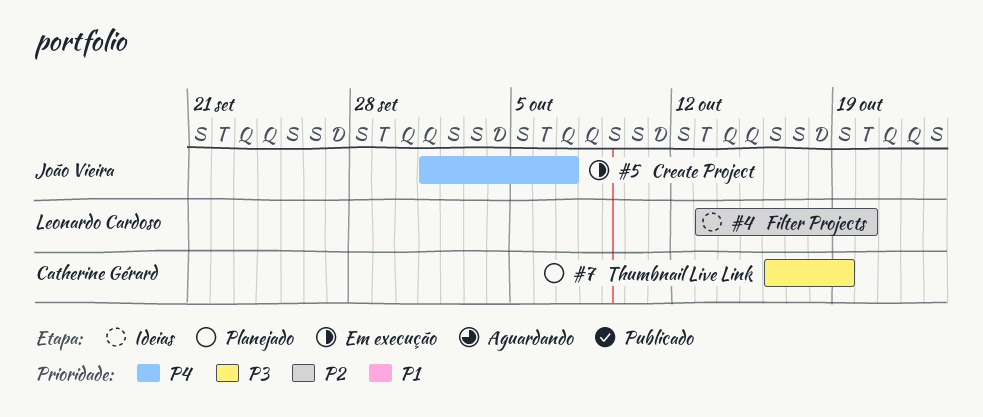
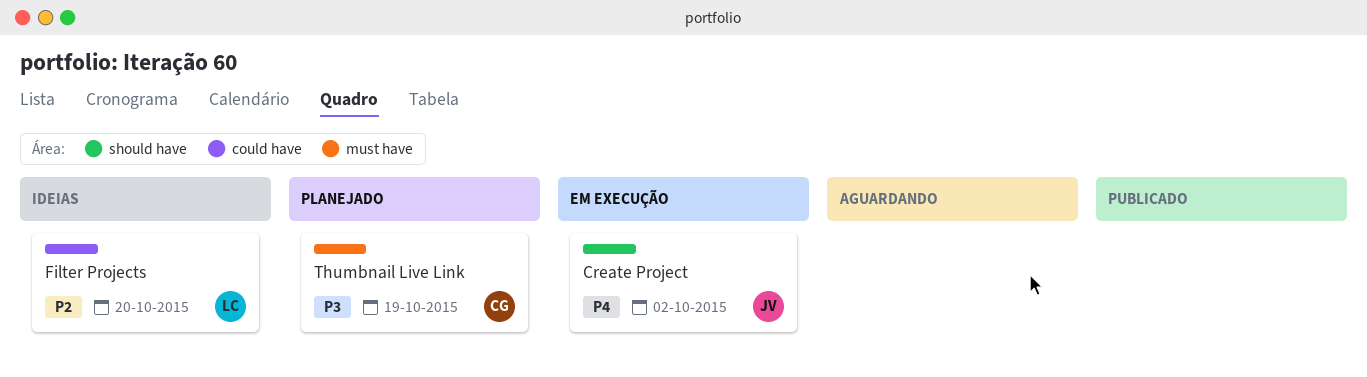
Create Project, due: Oct 7 -> Oct 2

